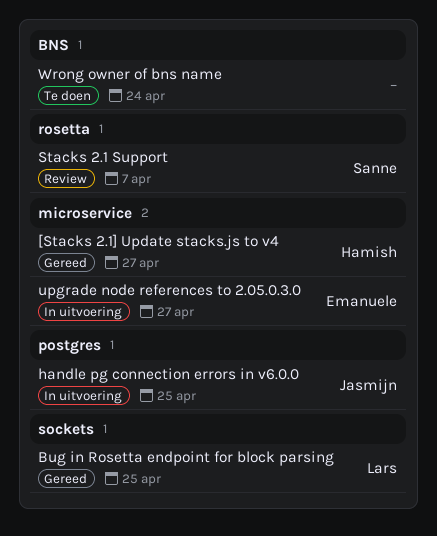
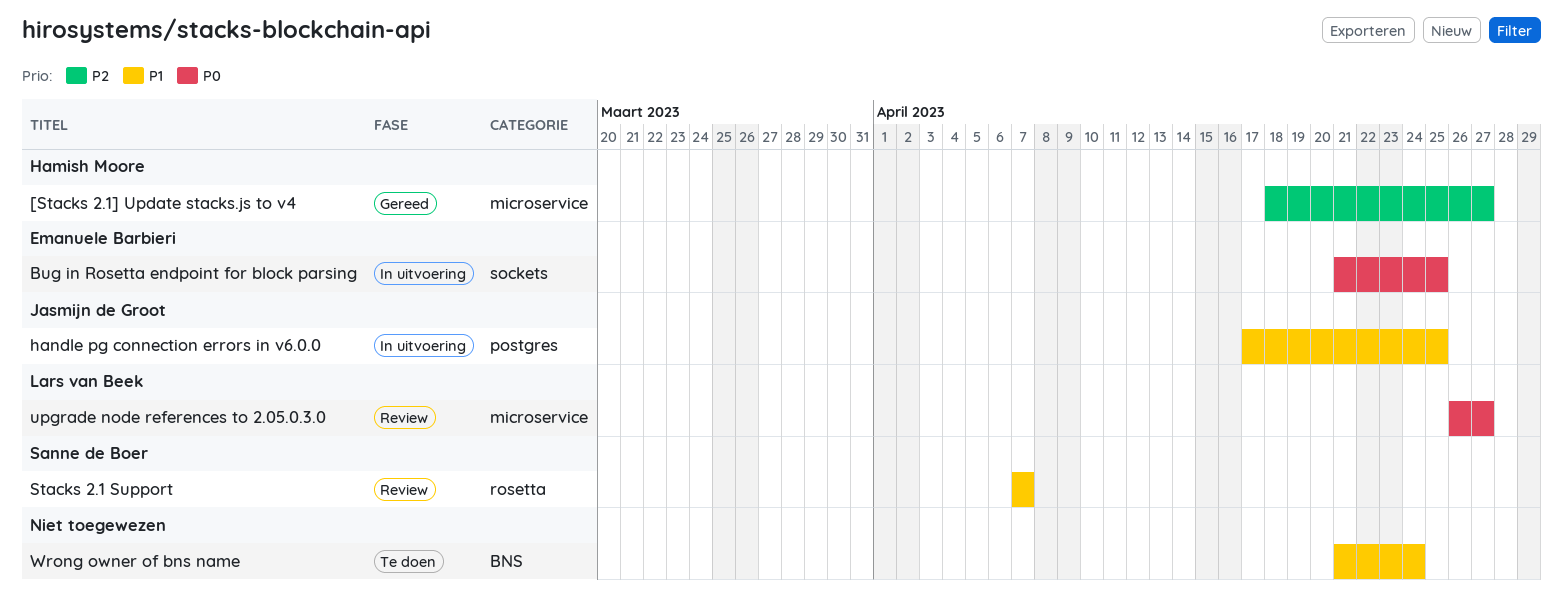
Bug in Rosetta endpoint for block parsing, status: Gereed -> In uitvoering
Bug in Rosetta endpoint for block parsing, owner: Lars van Beek -> Emanuele Barbieri
upgrade node references to 2.05.0.3.0, status: In uitvoering -> Review
upgrade node references to 2.05.0.3.0, owner: Emanuele Barbieri -> Lars van Beek

